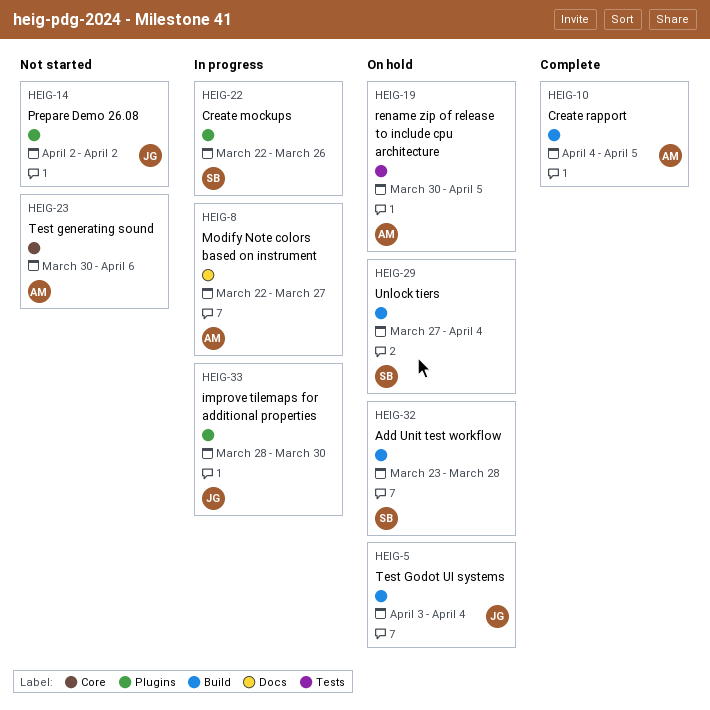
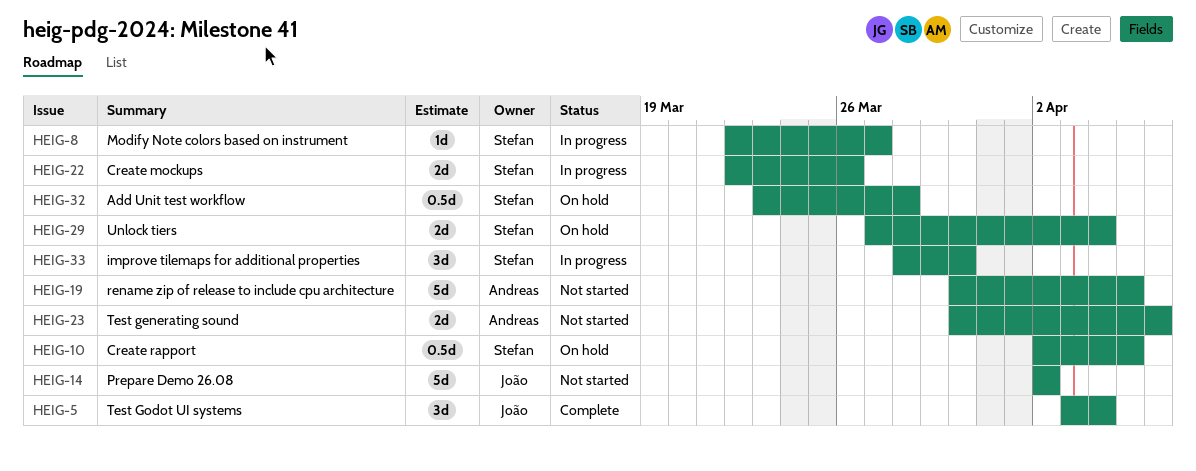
HEIG-5, status: On hold -> Complete
HEIG-8, owner: Andreas -> Stefan
HEIG-10, status: Complete -> On hold
HEIG-10, owner: Andreas -> Stefan
HEIG-10, start: Apr 4 -> Apr 2
HEIG-19, status: On hold -> Not started
HEIG-33, owner: João -> Stefan

